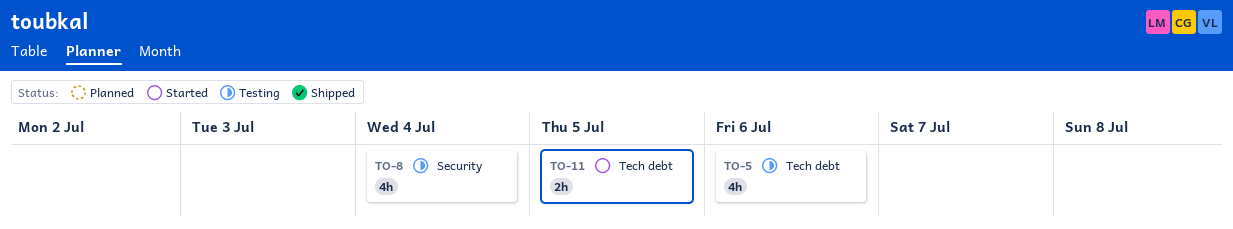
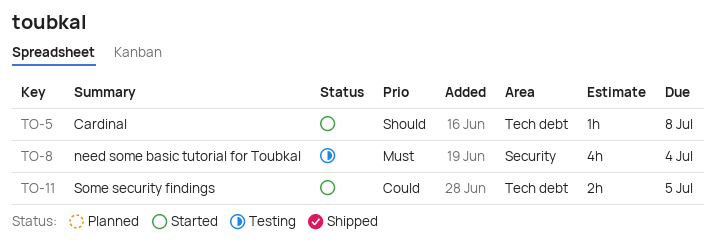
TO-5, status: Testing -> Started
TO-5, estimate: 4h -> 1h
TO-5, due: Jul 6 -> Jul 8

